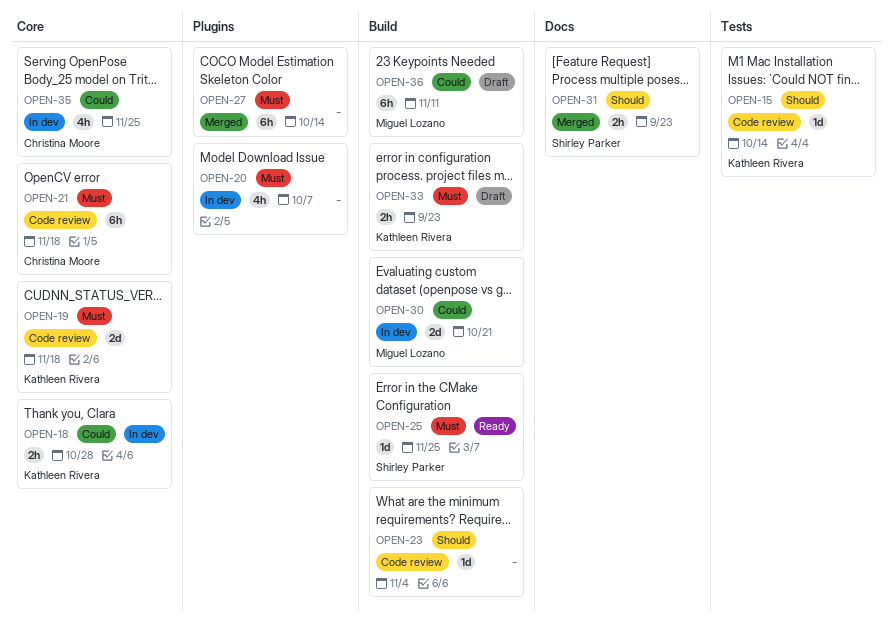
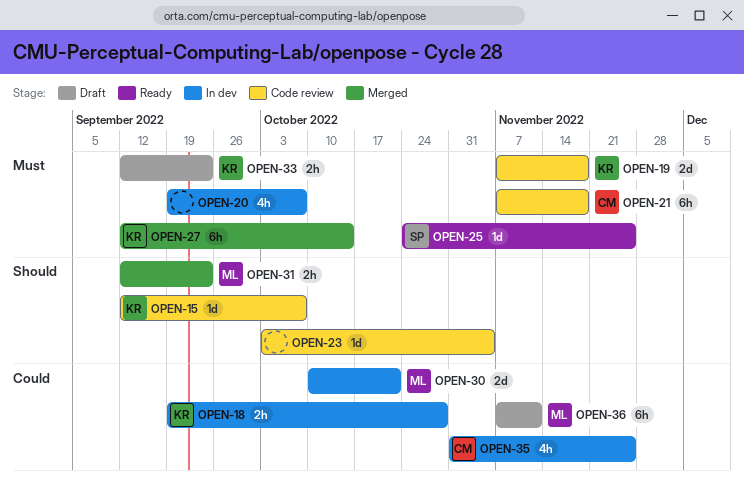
OPEN-15, due: Oct 14 -> Oct 7
OPEN-27, owner: none -> Kathleen Rivera
OPEN-31, owner: Shirley Parker -> Miguel Lozano

